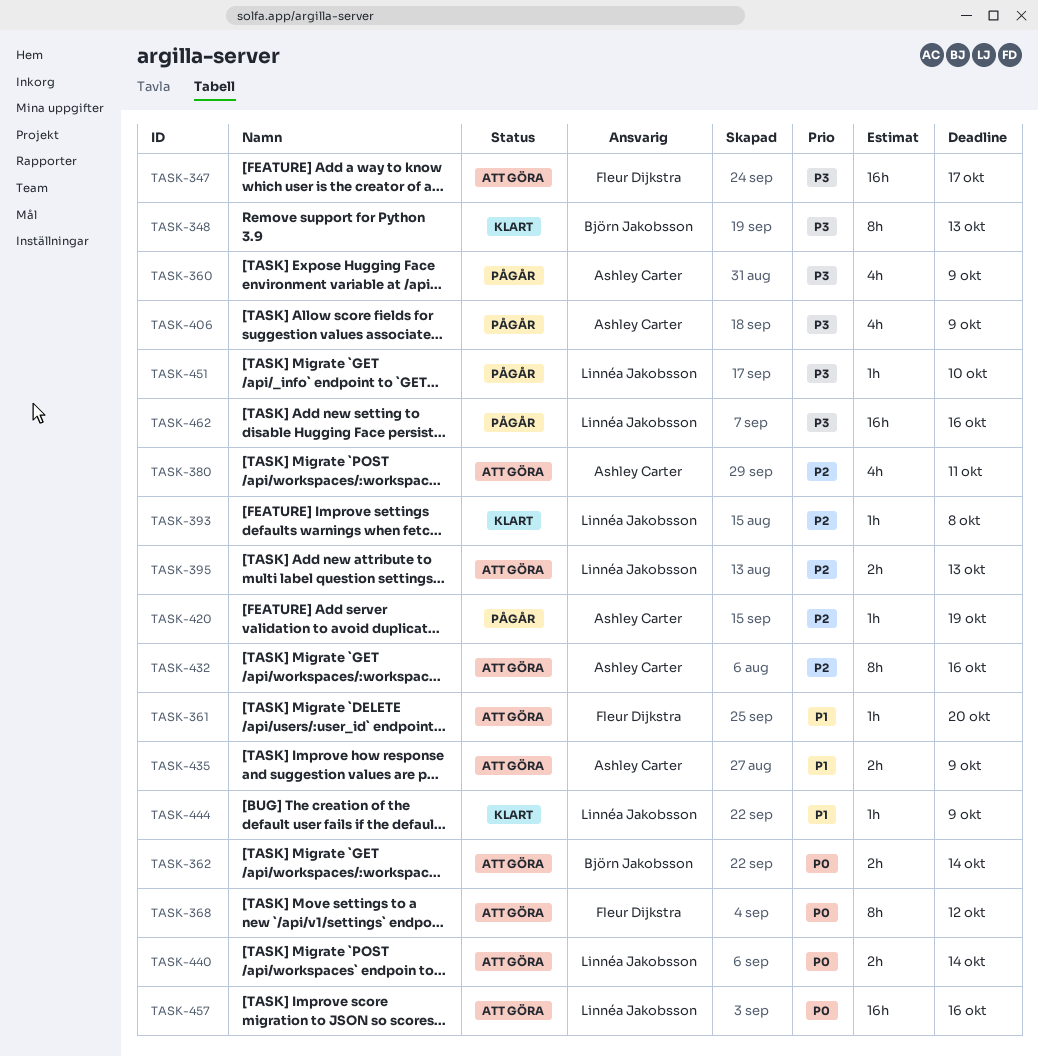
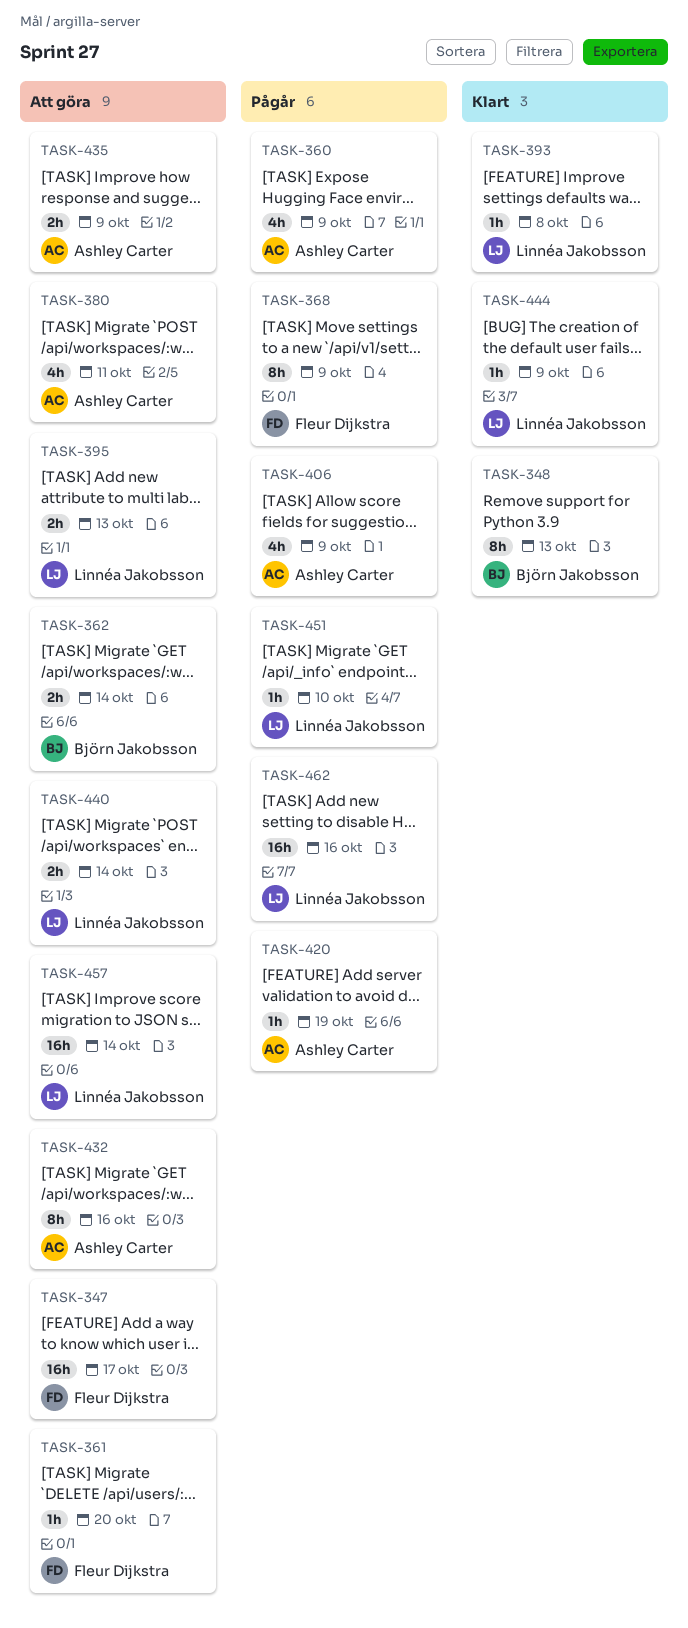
TASK-368, status: Att göra -> Pågår
TASK-368, due: Oct 12 -> Oct 9
TASK-457, due: Oct 16 -> Oct 14

